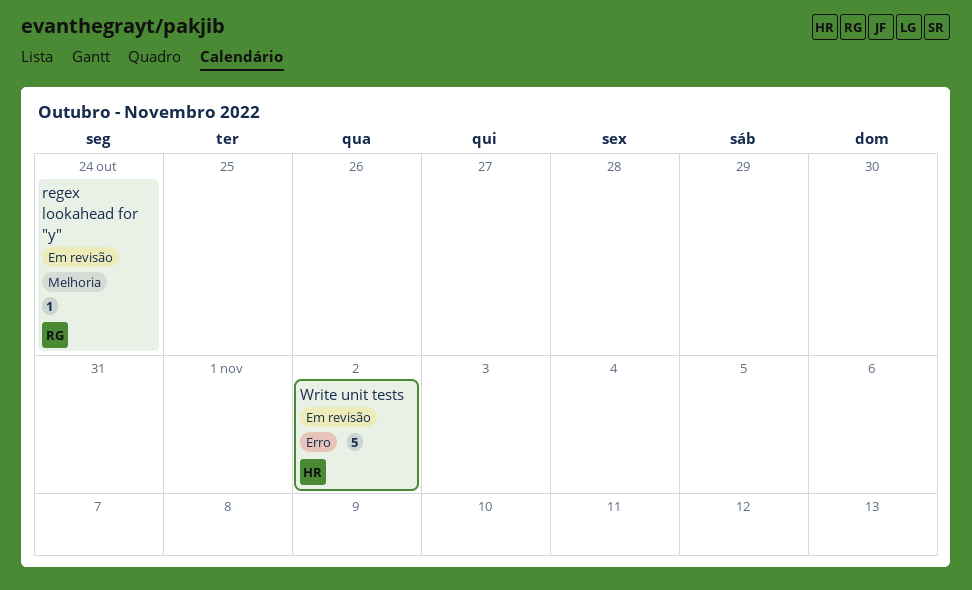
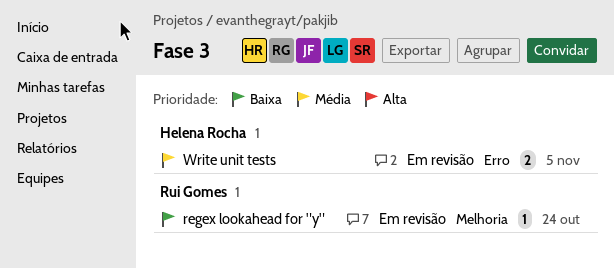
Write unit tests, estimate: 5 -> 2
Write unit tests, due: Nov 2 -> Nov 5

